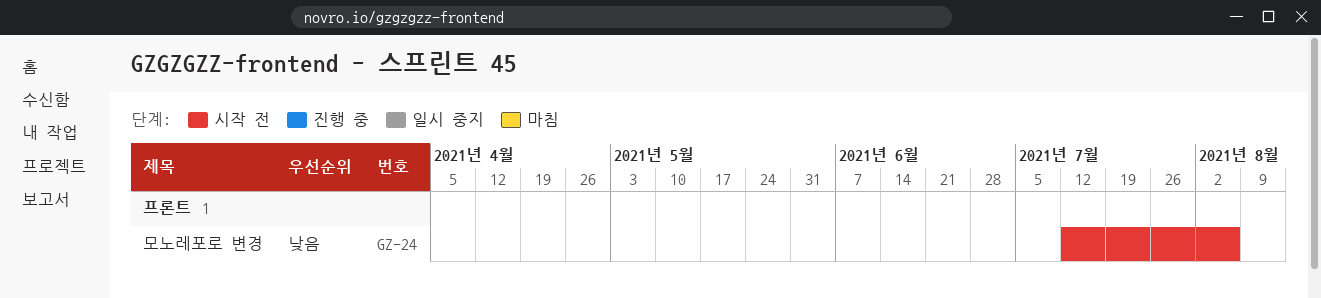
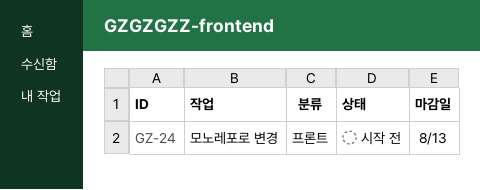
GZ-24, due: Aug 6 -> Aug 13

